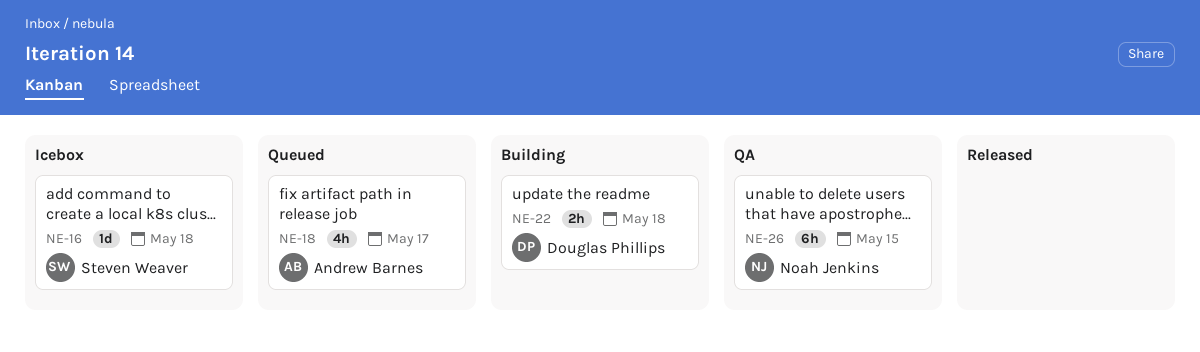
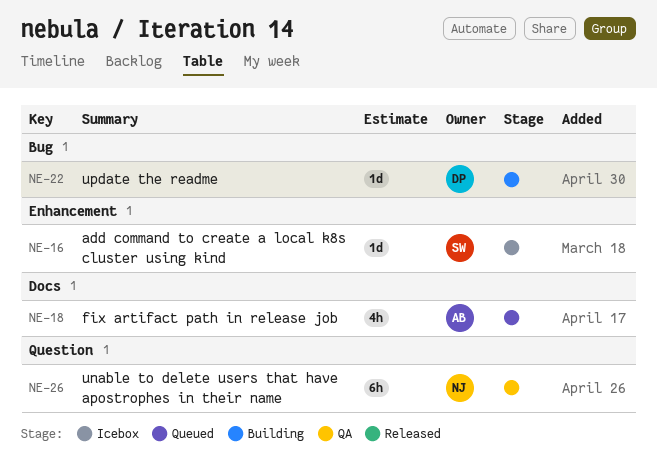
NE-22, estimate: 2h -> 1d

